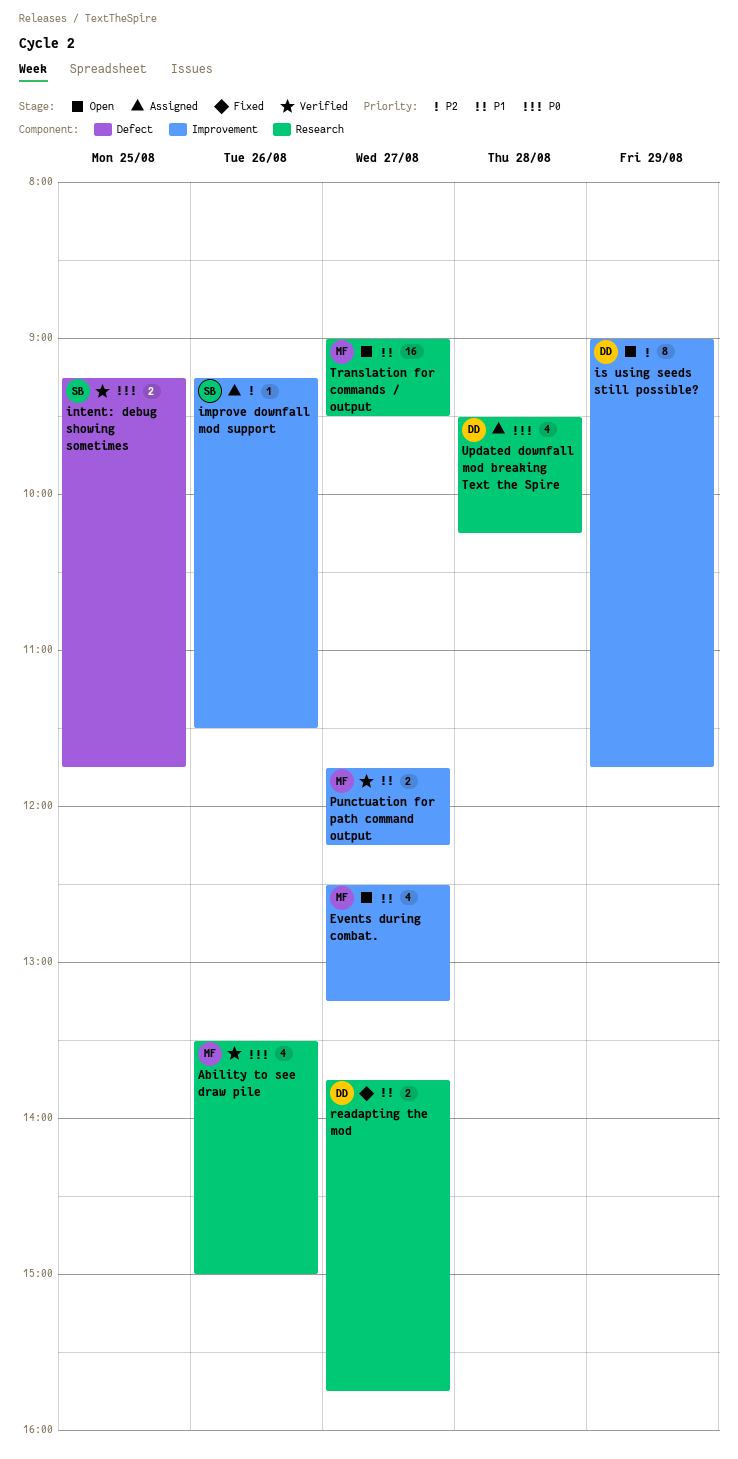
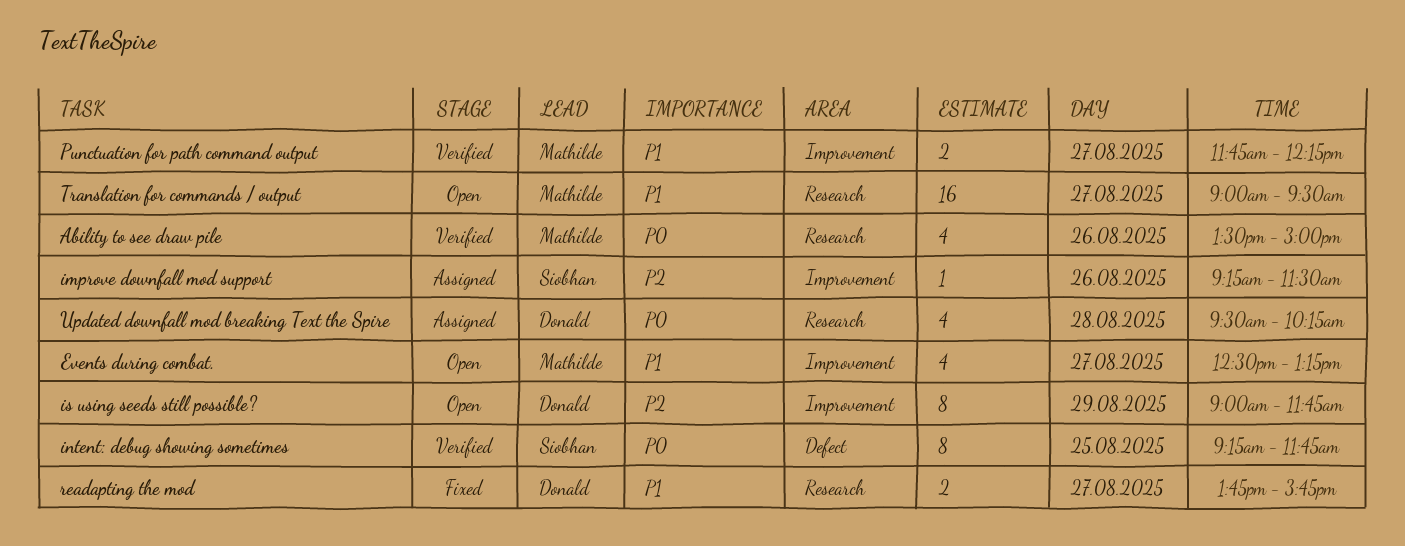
intent: debug showing sometimes, estimate: 2 -> 8

